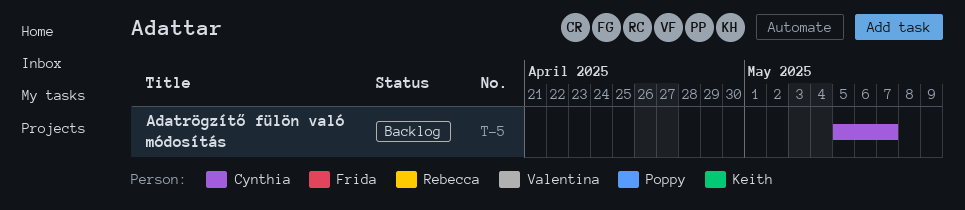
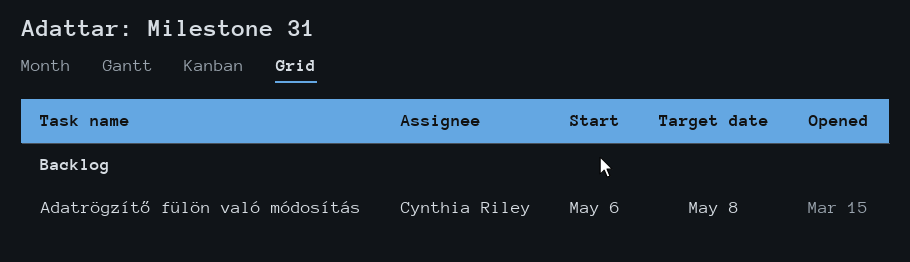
Adatrögzítő fülön való módosítás, start: May 5 -> May 6
Adatrögzítő fülön való módosítás, due: May 7 -> May 8

